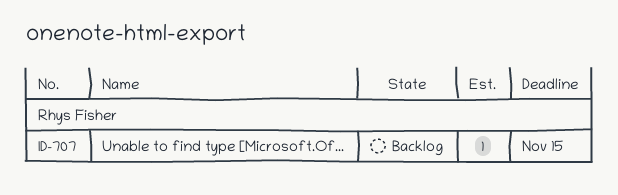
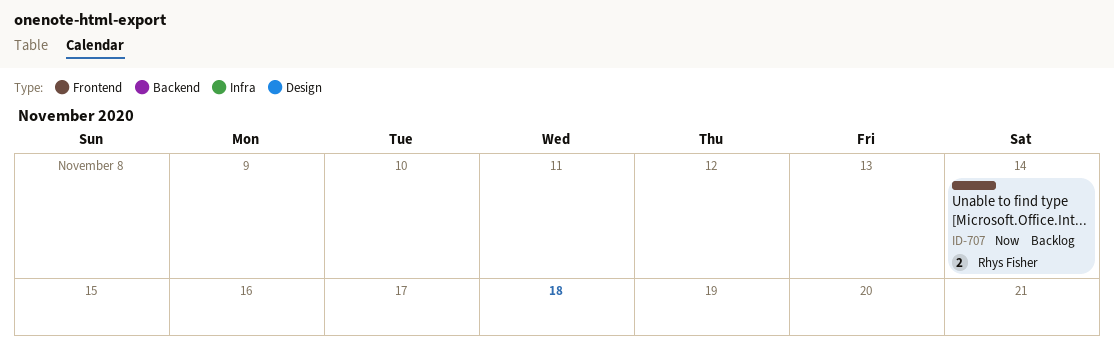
ID-707, estimate: 1 -> 2
ID-707, due: Nov 15 -> Nov 14

